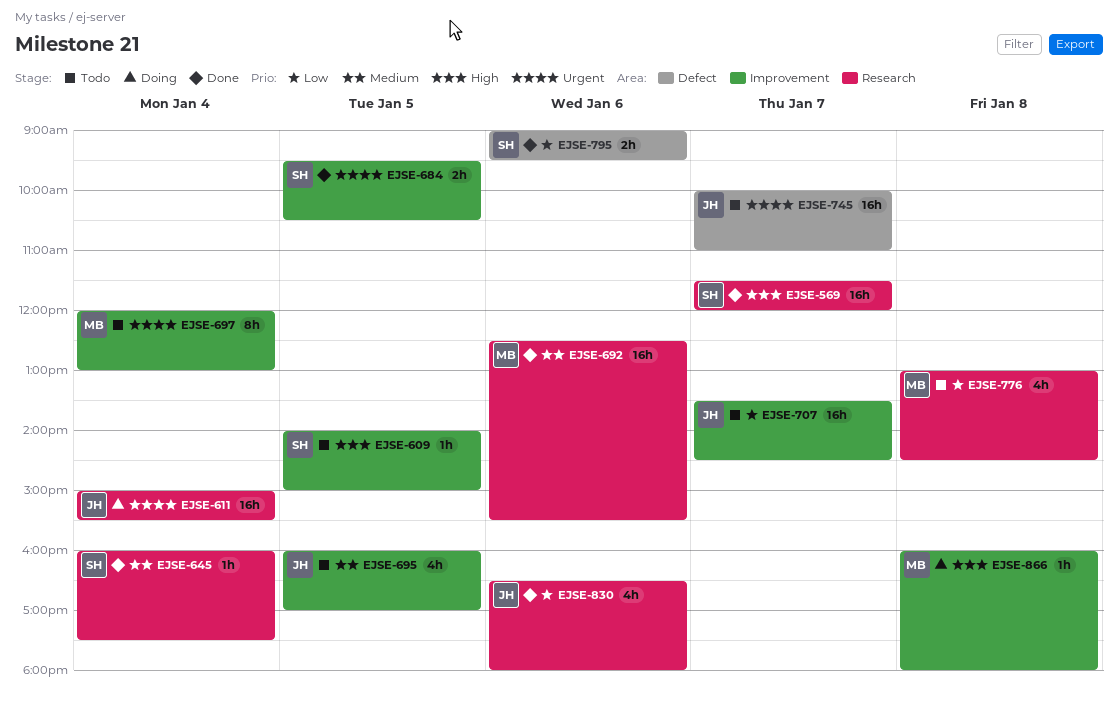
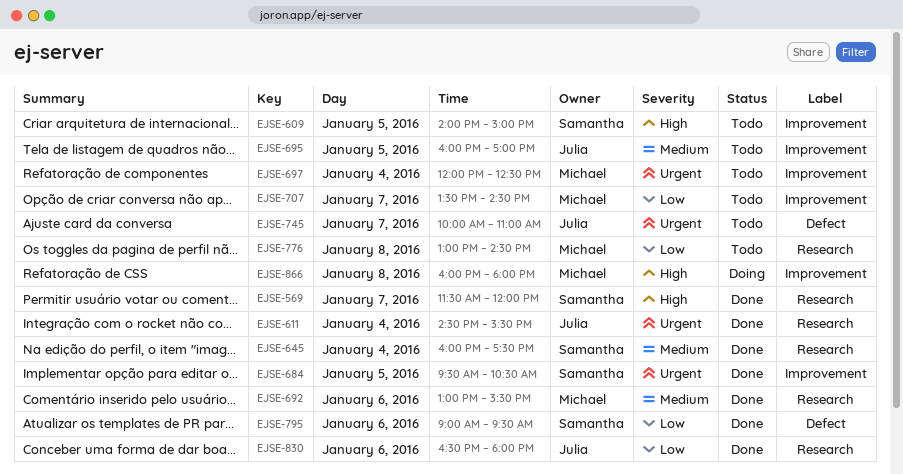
EJSE-611, status: Doing -> Done
EJSE-611, begins: 15:00 -> 14:30
EJSE-692, begins: 12:30 -> 13:00
EJSE-697, ends: 13:00 -> 12:30
EJSE-707, owner: Julia -> Michael

